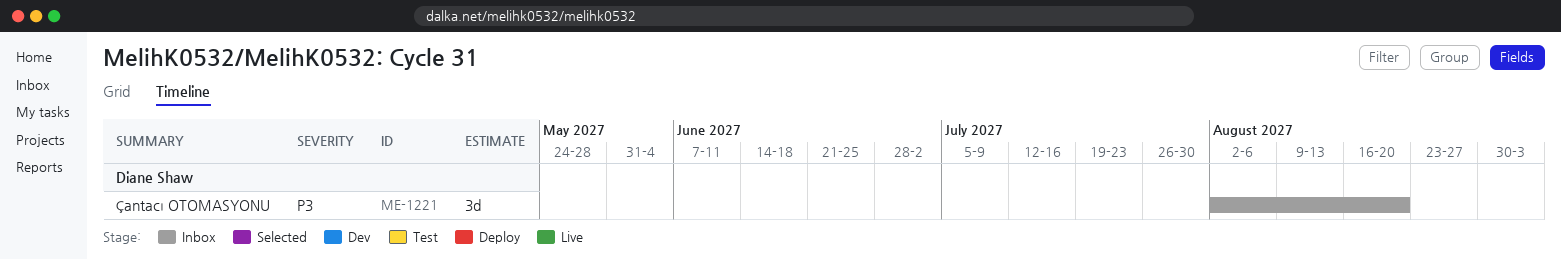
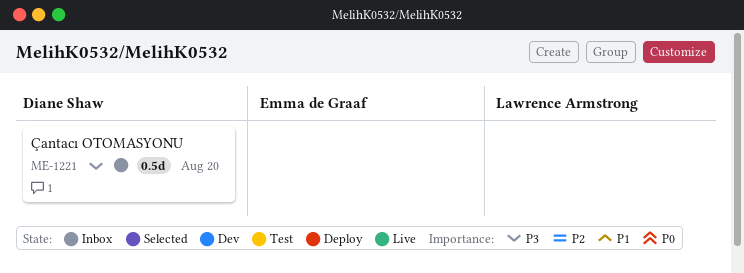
ME-1221, estimate: 3d -> 0.5d

